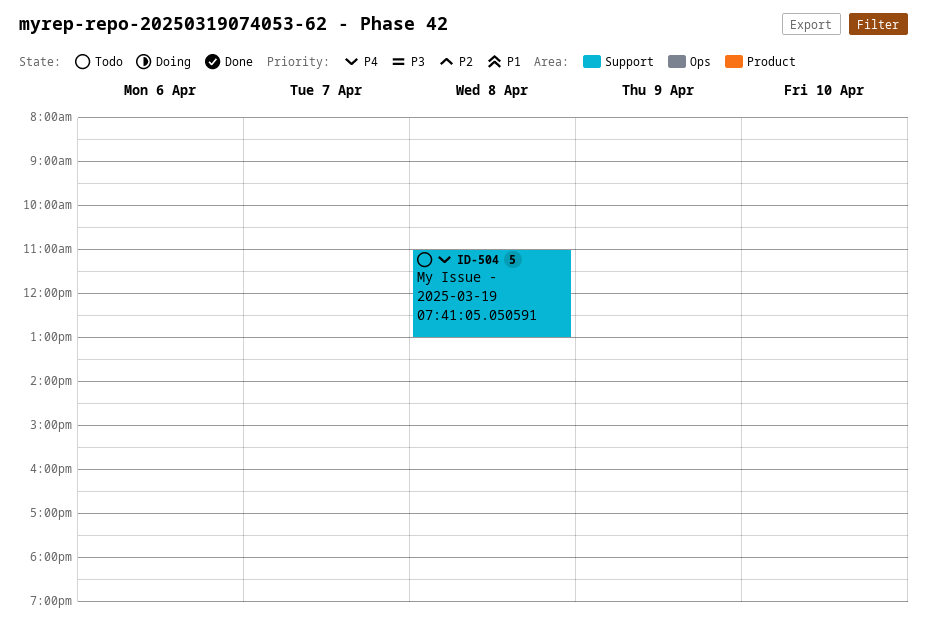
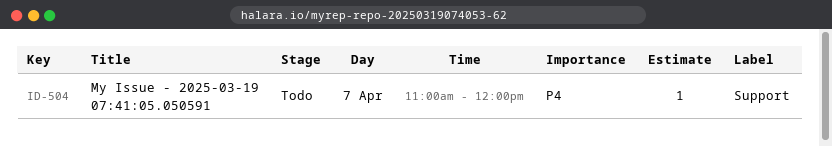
ID-504, estimate: 5 -> 1
ID-504, day: Apr 8 -> Apr 7
ID-504, ends: 13:00 -> 12:00

